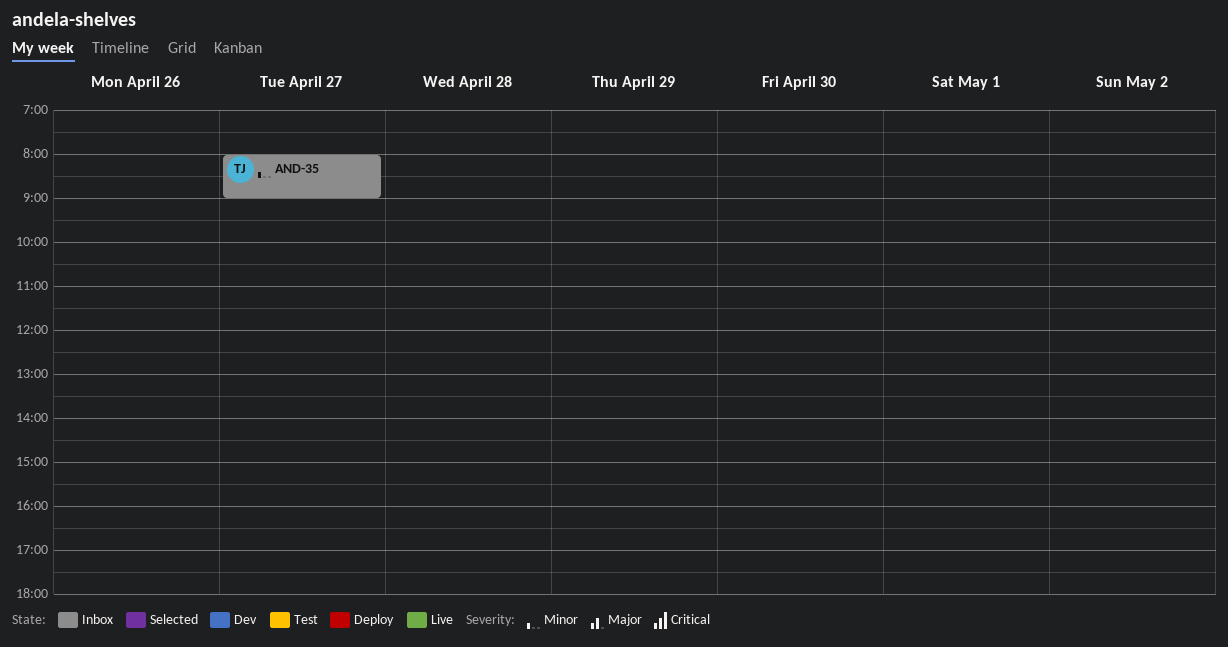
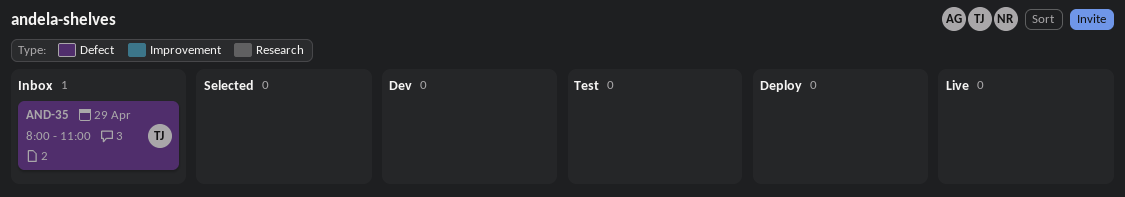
AND-35, day: Apr 27 -> Apr 29
AND-35, ends: 09:00 -> 11:00

